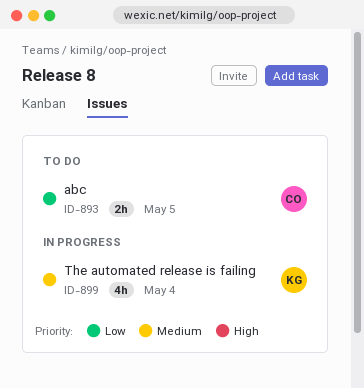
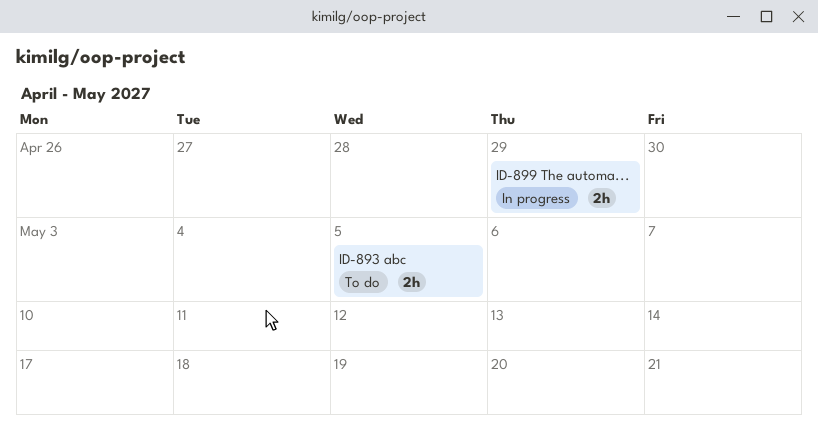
ID-899, estimate: 4h -> 2h
ID-899, due: May 4 -> Apr 29

